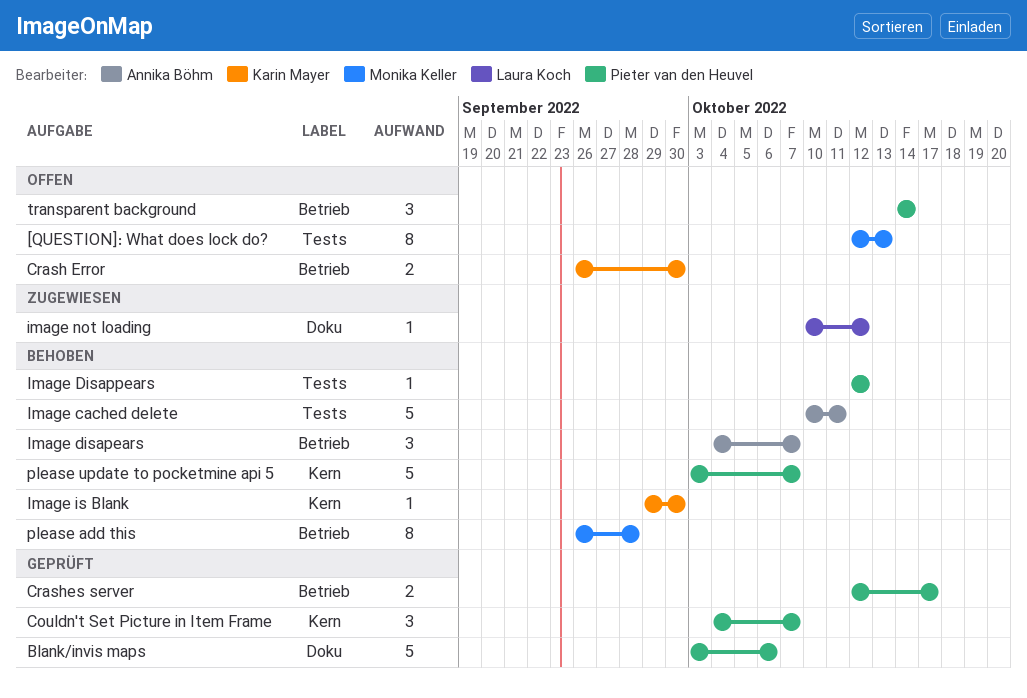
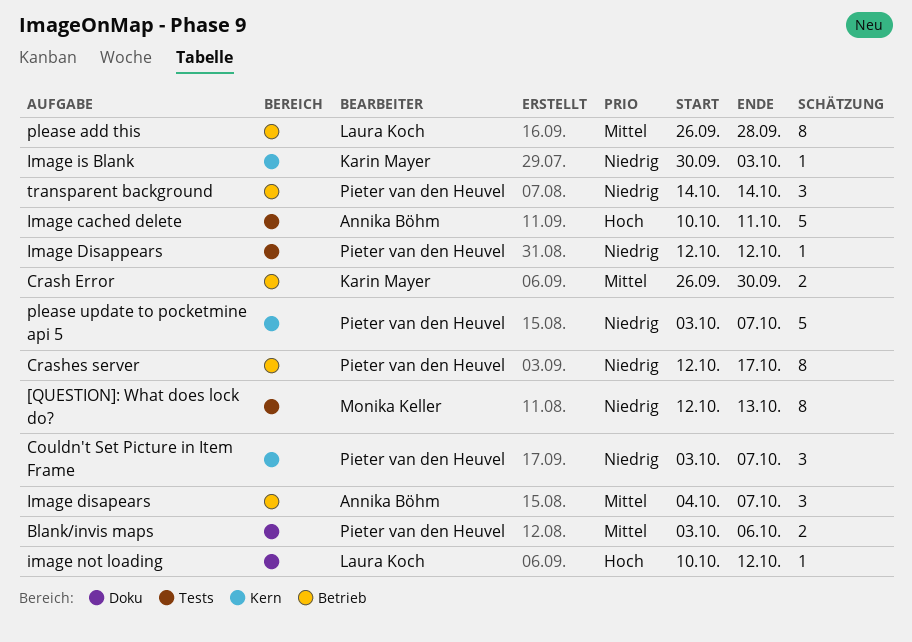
Blank/invis maps, estimate: 5 -> 2
Couldn't Set Picture in Item Frame, start: Oct 4 -> Oct 3
Crashes server, estimate: 2 -> 8
Image is Blank, start: Sep 29 -> Sep 30
Image is Blank, due: Sep 30 -> Oct 3
please add this, owner: Monika Keller -> Laura Koch

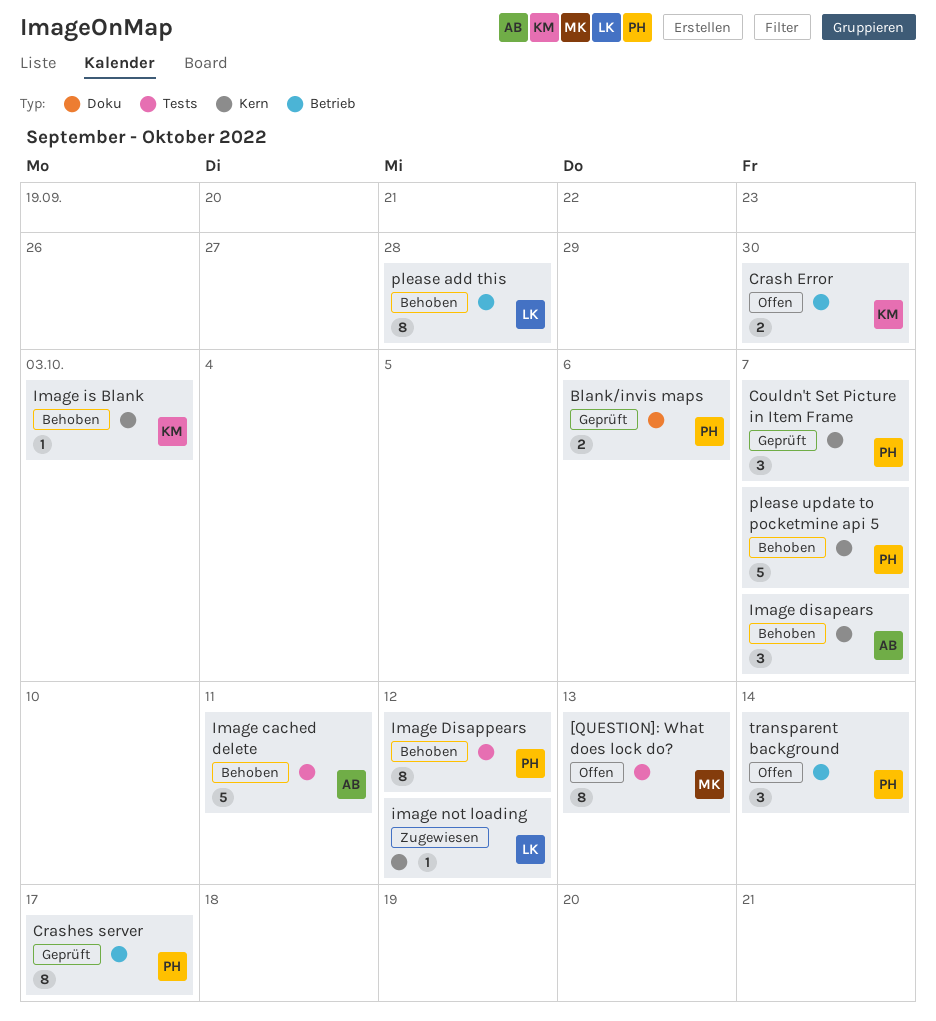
Image disapears, label: Betrieb -> Kern
Image Disappears, estimate: 1 -> 8
image not loading, label: Doku -> Kern

